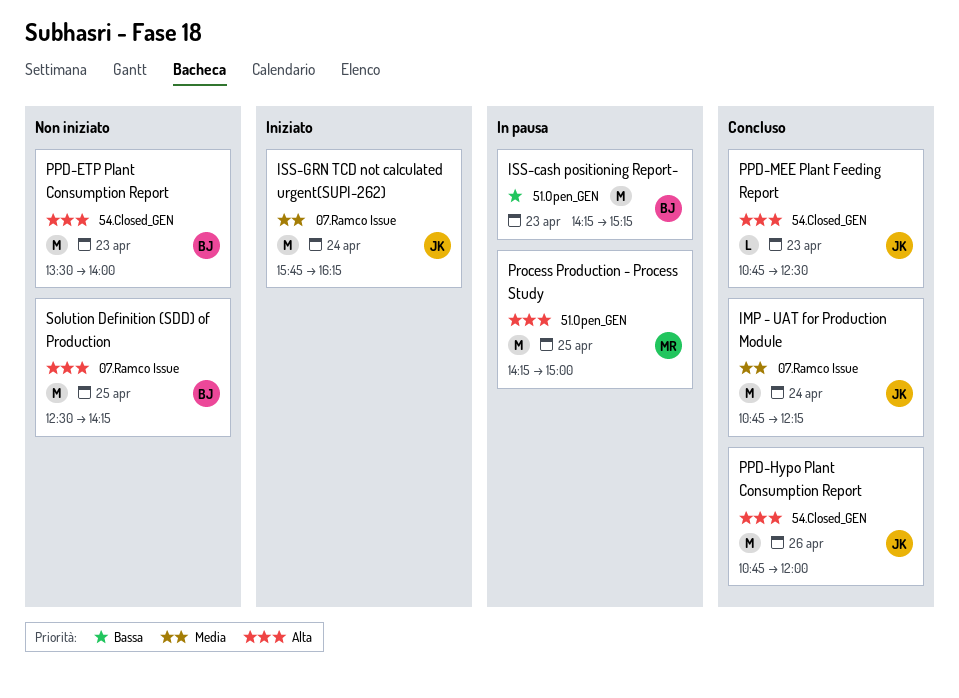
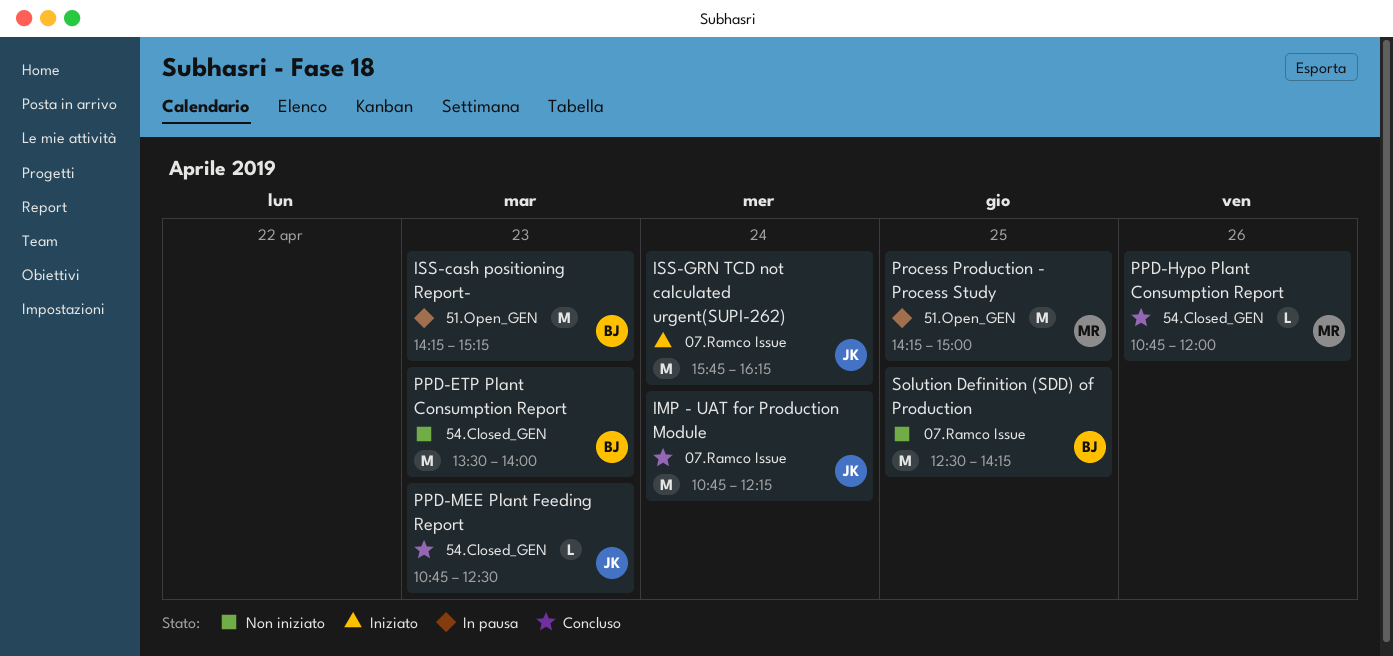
PPD-Hypo Plant Consumption Report, owner: JK -> MR
PPD-Hypo Plant Consumption Report, estimate: M -> L

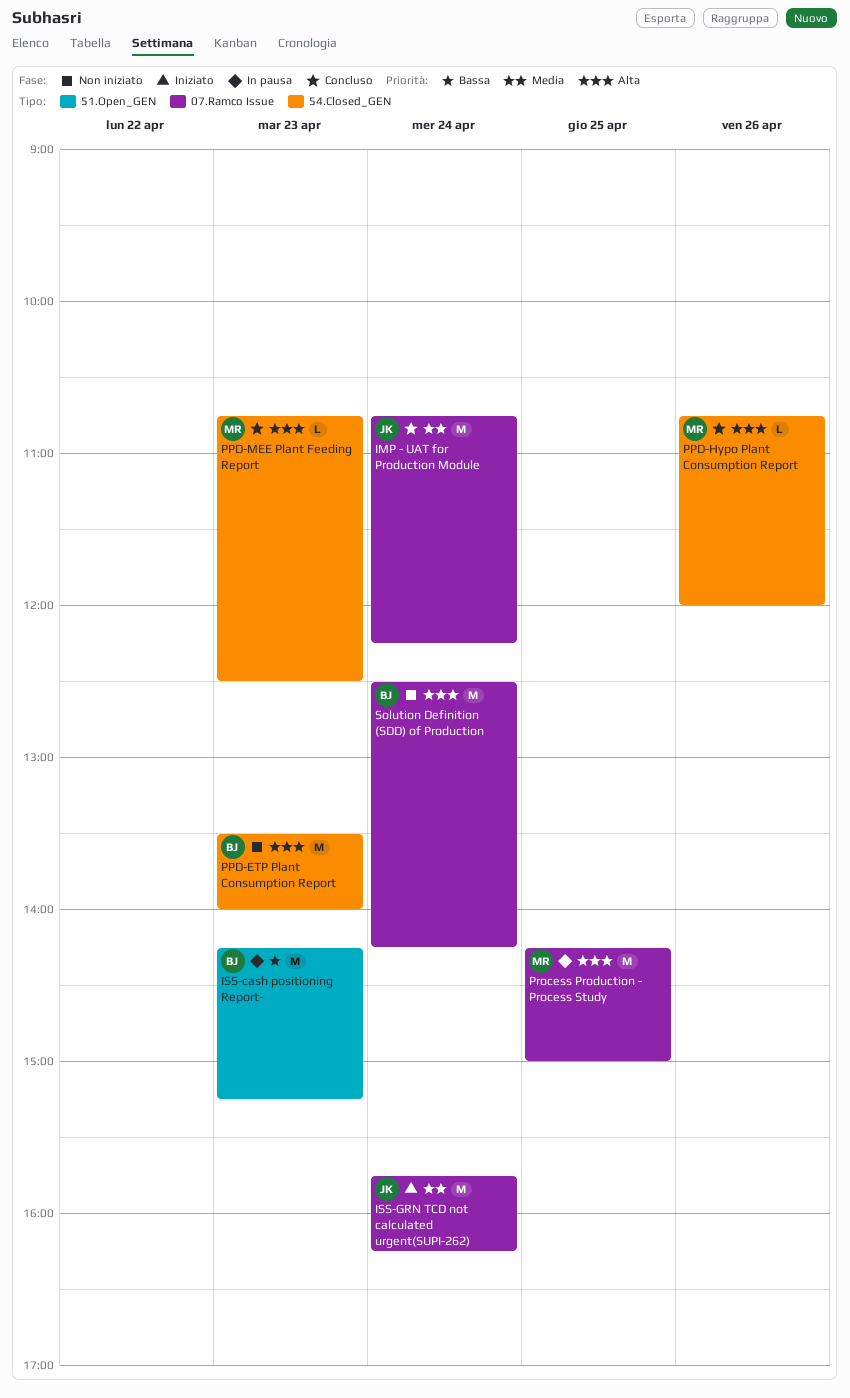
PPD-MEE Plant Feeding Report, owner: JK -> MR
Process Production - Process Study, label: 51.Open_GEN -> 07.Ramco Issue
Solution Definition (SDD) of Production, day: Apr 25 -> Apr 24

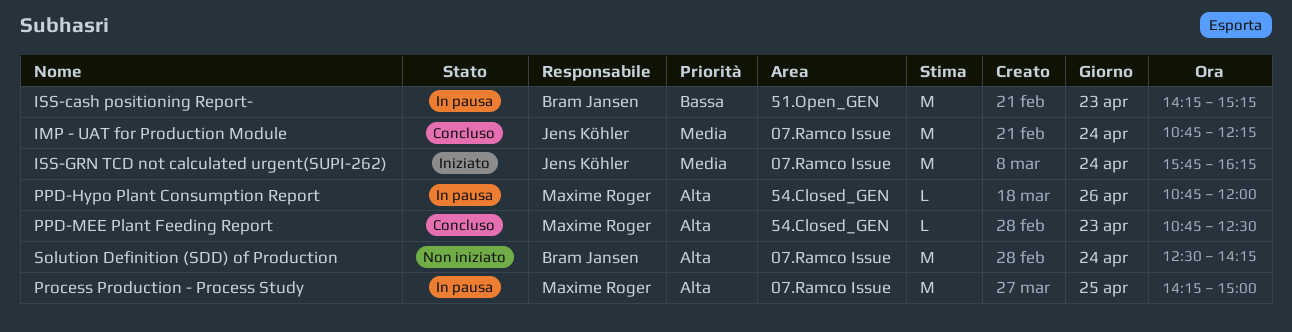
PPD-ETP Plant Consumption Report: present -> none
PPD-Hypo Plant Consumption Report, status: Concluso -> In pausa

